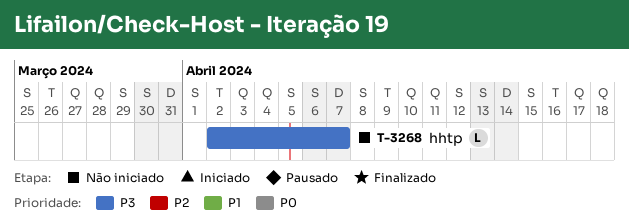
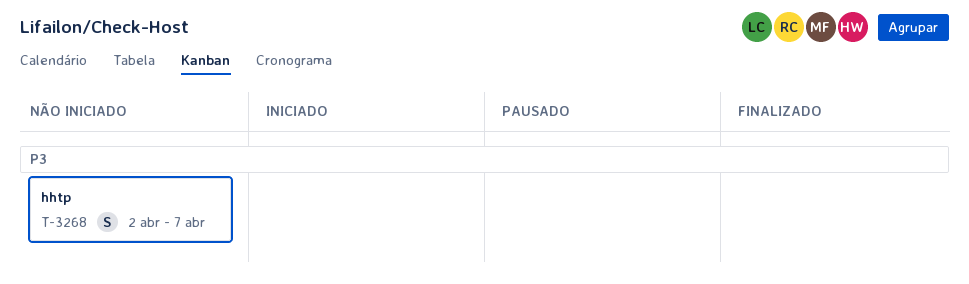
T-3268, estimate: L -> S

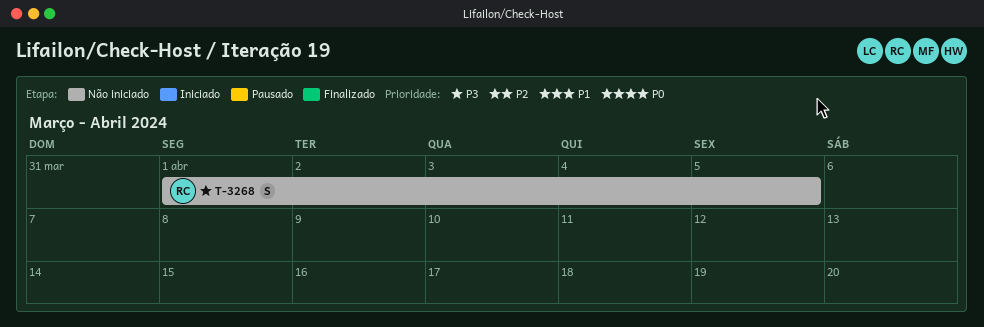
T-3268, start: Apr 2 -> Apr 1
T-3268, due: Apr 7 -> Apr 5

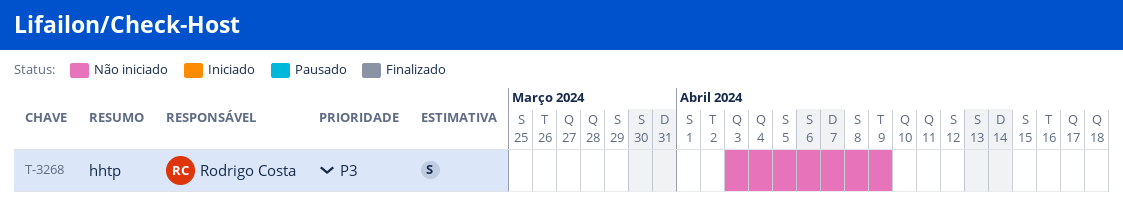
T-3268, start: Apr 1 -> Apr 3
T-3268, due: Apr 5 -> Apr 9

